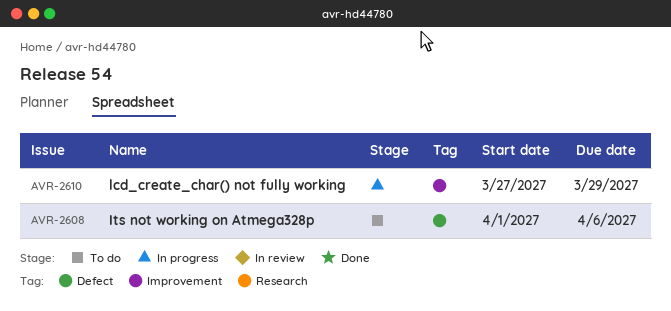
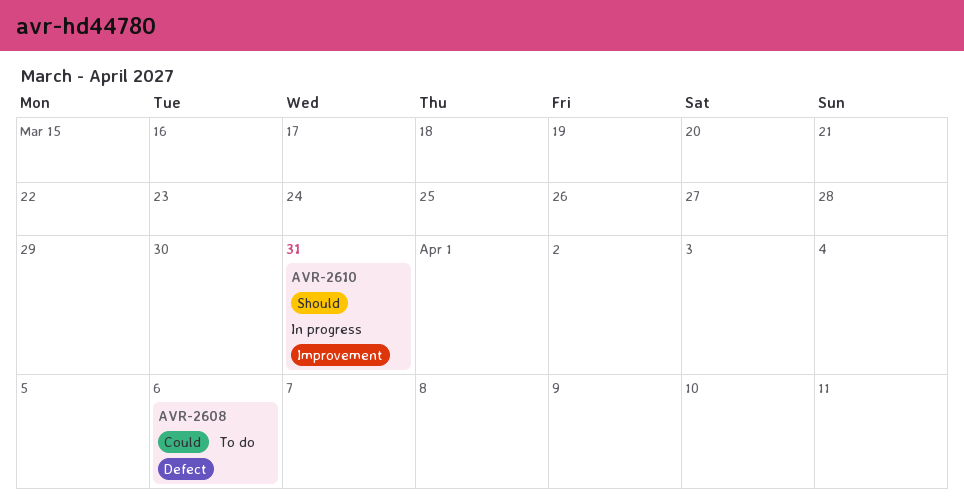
AVR-2610, due: Mar 29 -> Mar 31

